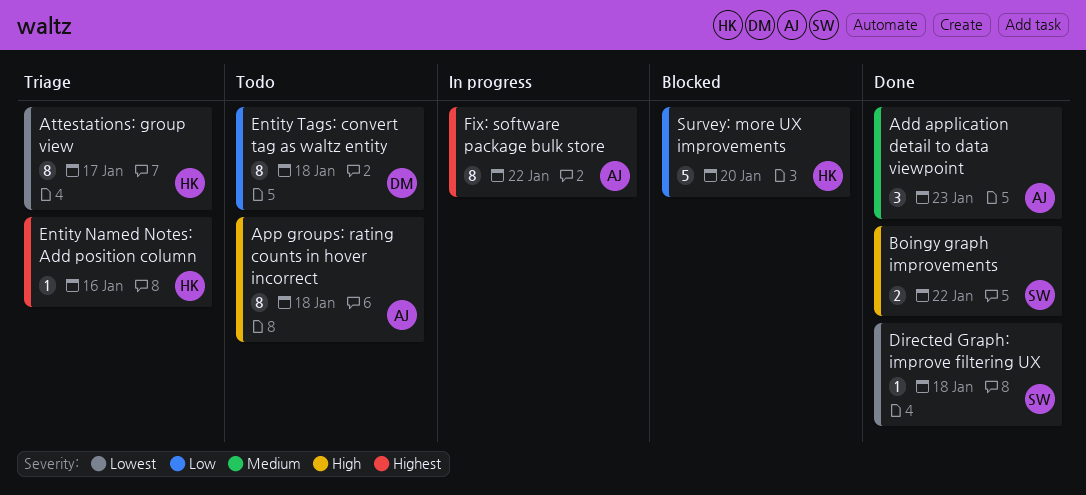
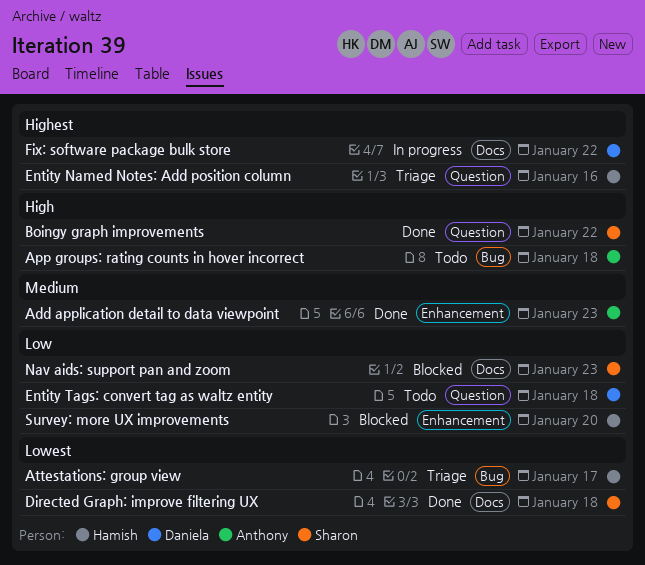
Fix: software package bulk store, owner: Anthony -> Daniela
Nav aids: support pan and zoom: none -> present

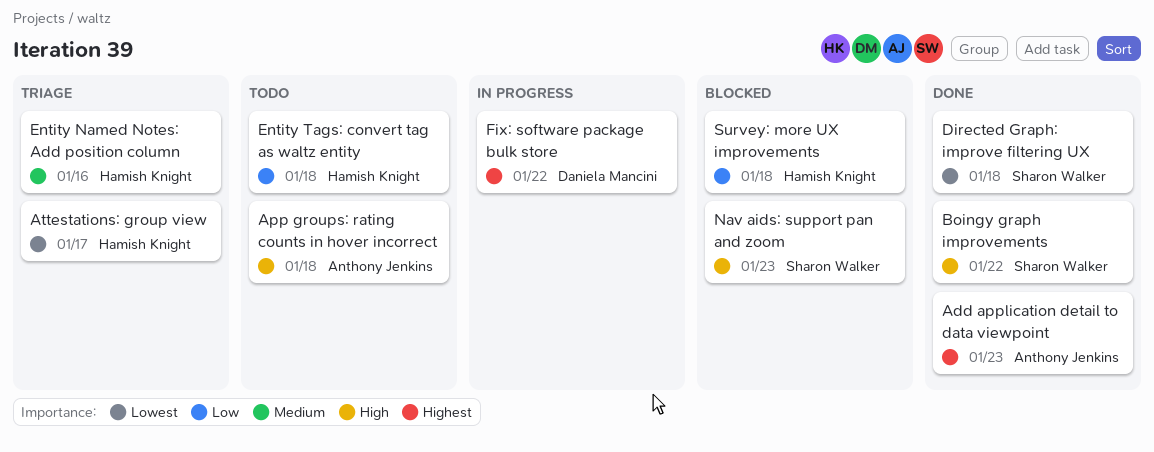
Add application detail to data viewpoint, priority: Medium -> Highest
Entity Named Notes: Add position column, priority: Highest -> Medium
Entity Tags: convert tag as waltz entity, owner: Daniela Mancini -> Hamish Knight
Nav aids: support pan and zoom, priority: Low -> High
Survey: more UX improvements, due: Jan 20 -> Jan 18

